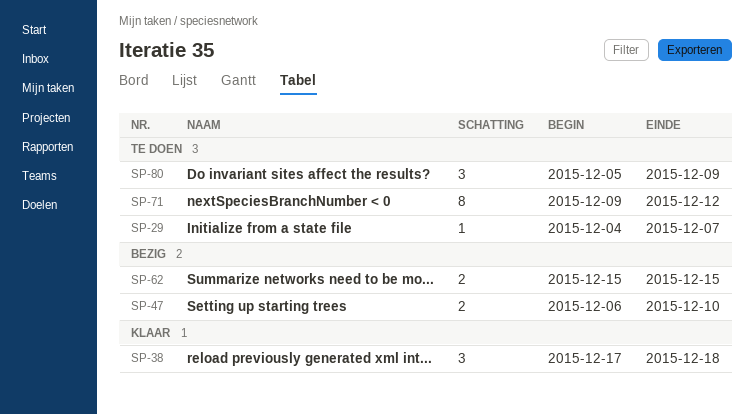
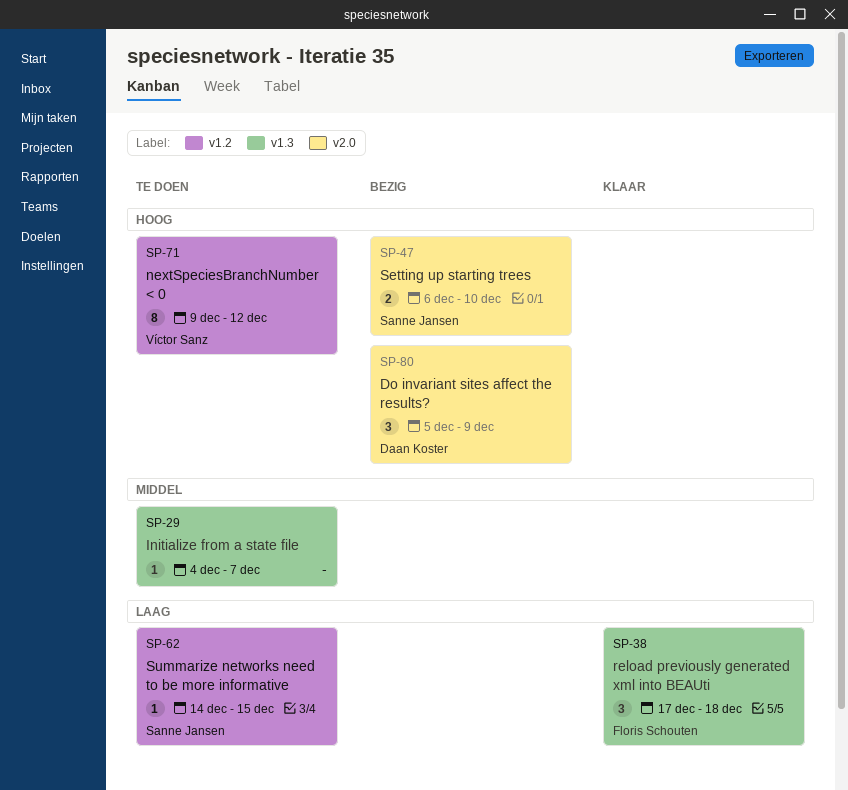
SP-62, status: Bezig -> Te doen
SP-62, estimate: 2 -> 1
SP-62, start: Dec 15 -> Dec 14
SP-80, status: Te doen -> Bezig

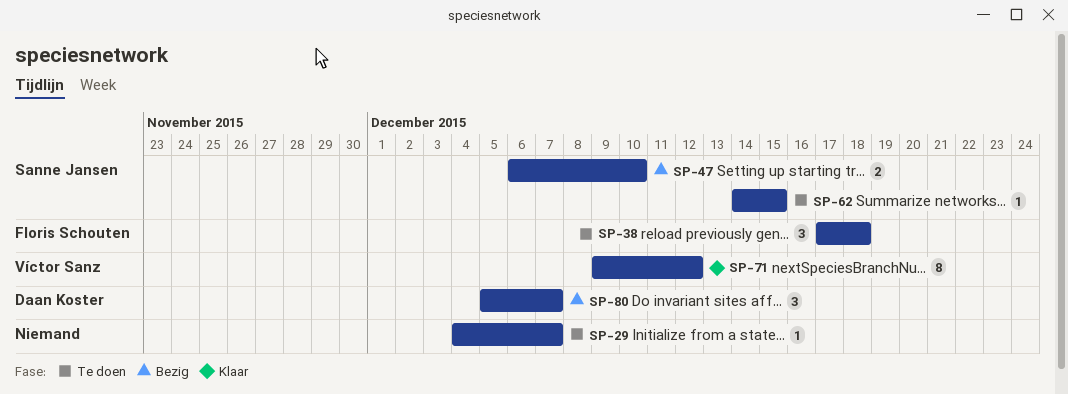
SP-38, status: Klaar -> Te doen
SP-71, status: Te doen -> Klaar
SP-80, due: Dec 9 -> Dec 7

